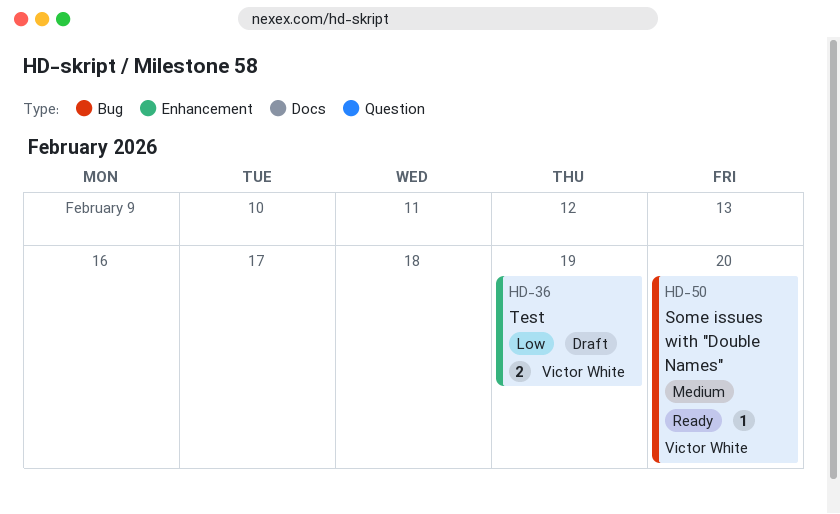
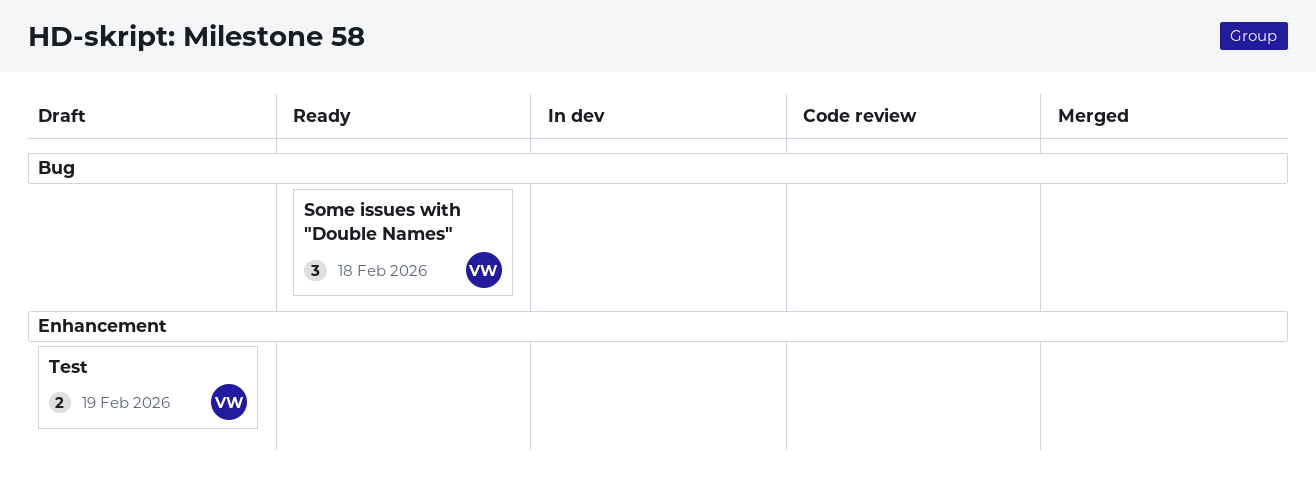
Some issues with "Double Names", estimate: 1 -> 3
Some issues with "Double Names", due: Feb 20 -> Feb 18

